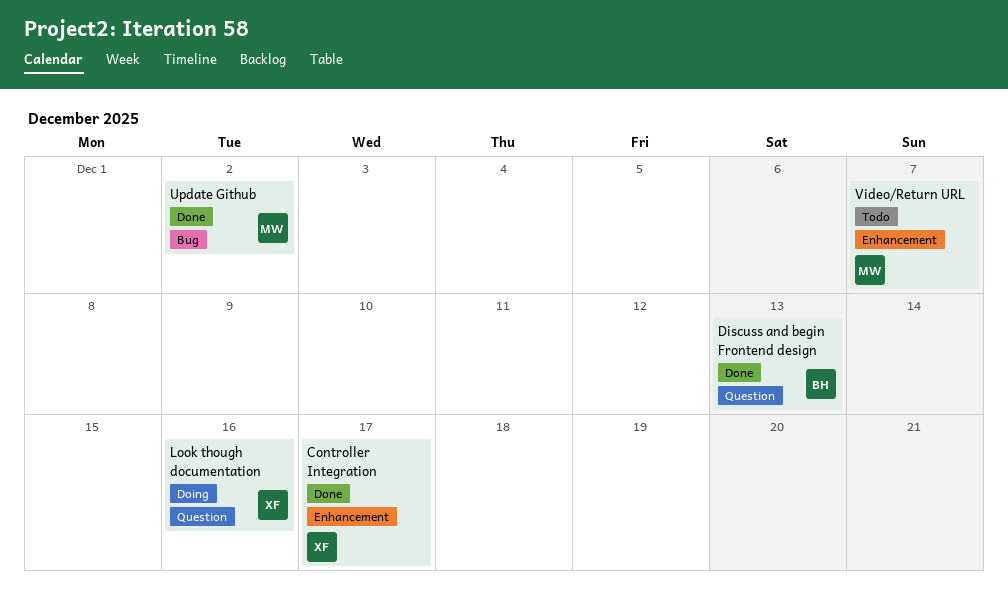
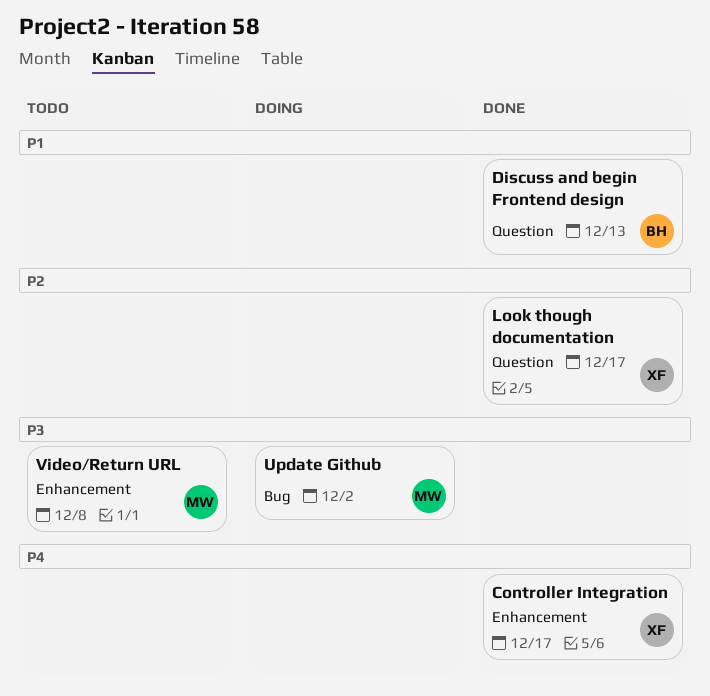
Look though documentation, status: Doing -> Done
Look though documentation, due: Dec 16 -> Dec 17
Update Github, status: Done -> Doing
Video/Return URL, due: Dec 7 -> Dec 8

